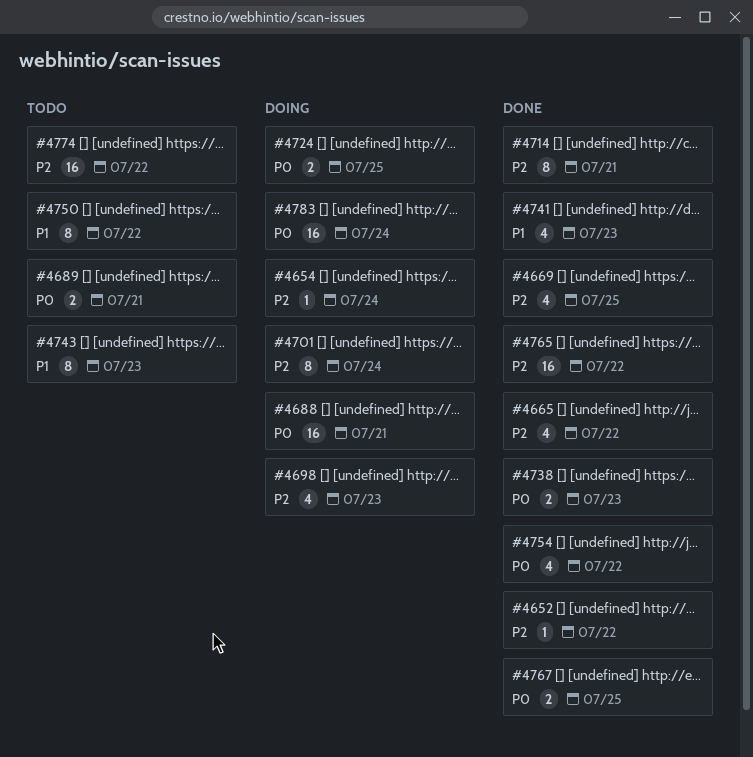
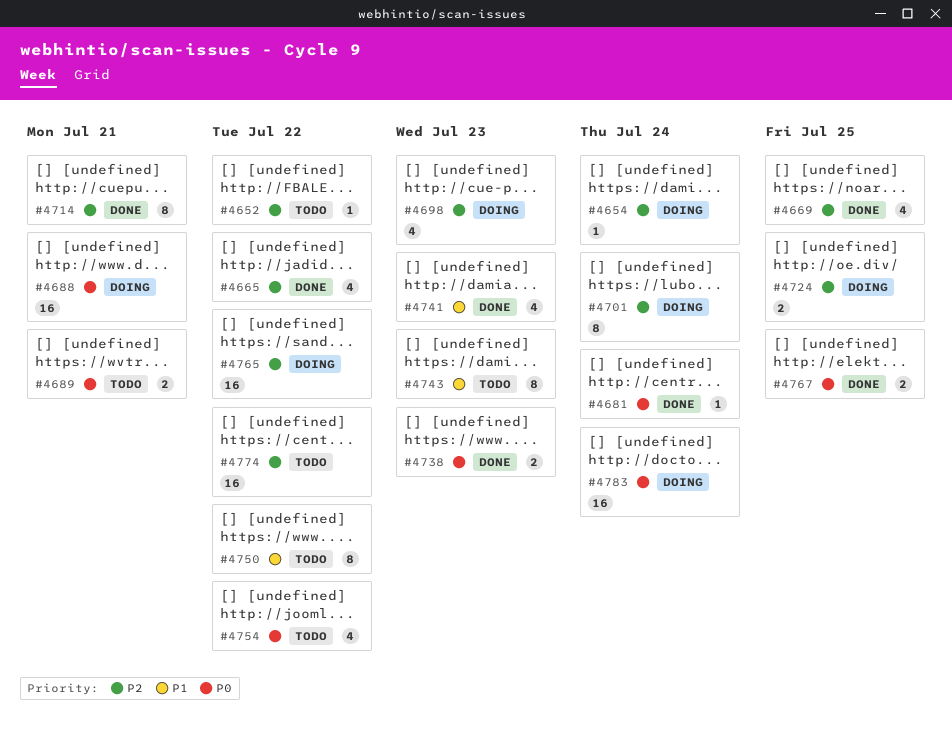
#4652, status: Done -> Todo
#4681: none -> present
#4724, priority: P0 -> P2
#4754, status: Done -> Todo
#4765, status: Done -> Doing

